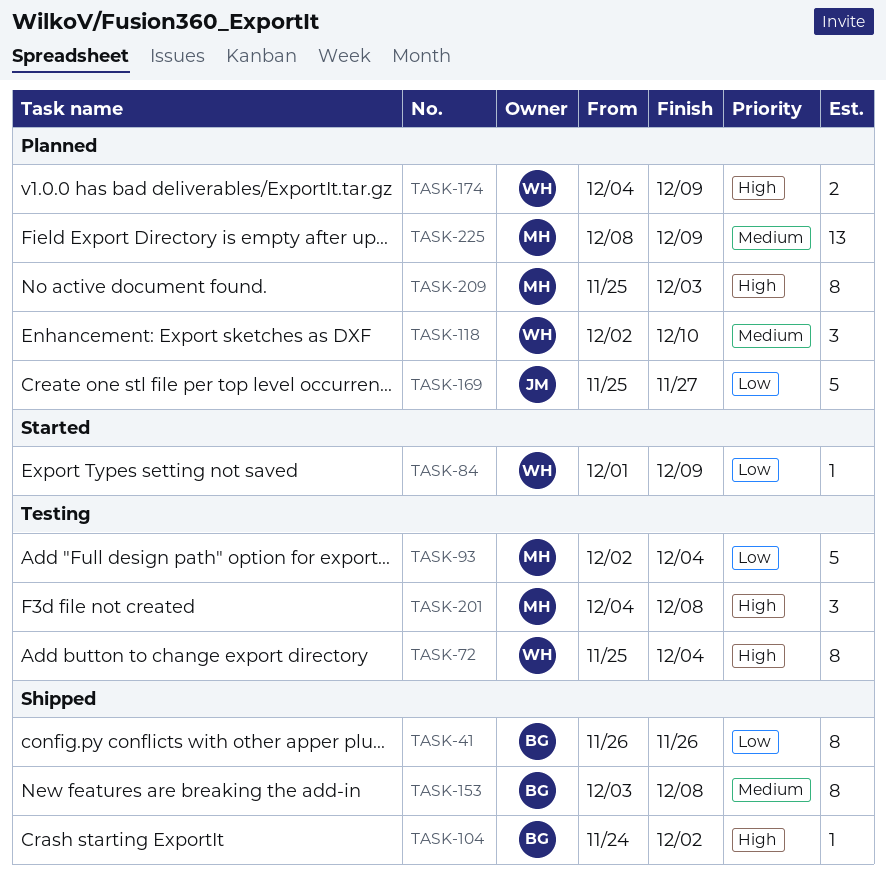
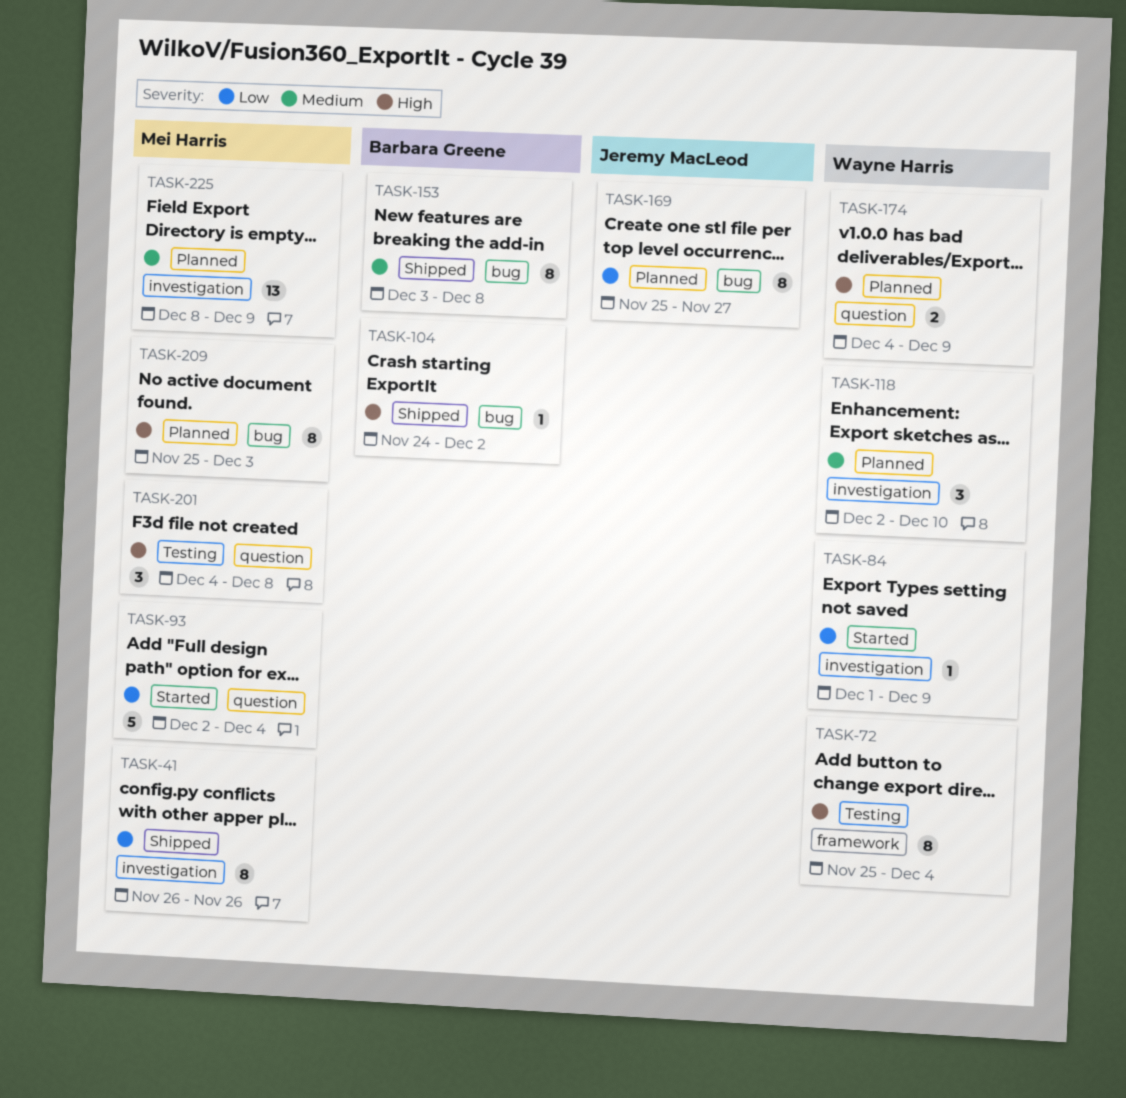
TASK-41, owner: Barbara Greene -> Mei Harris
TASK-93, status: Testing -> Started
TASK-169, estimate: 5 -> 8

